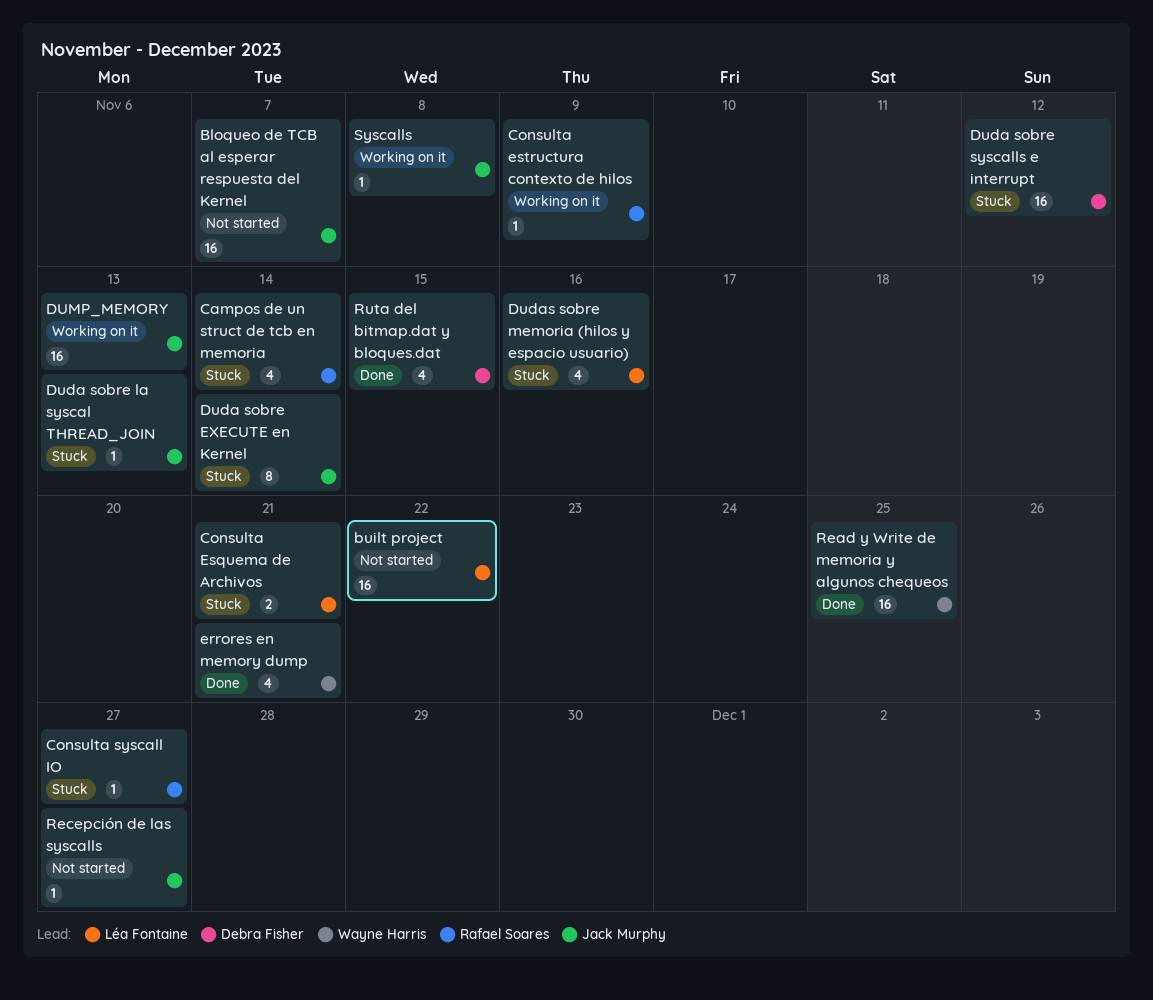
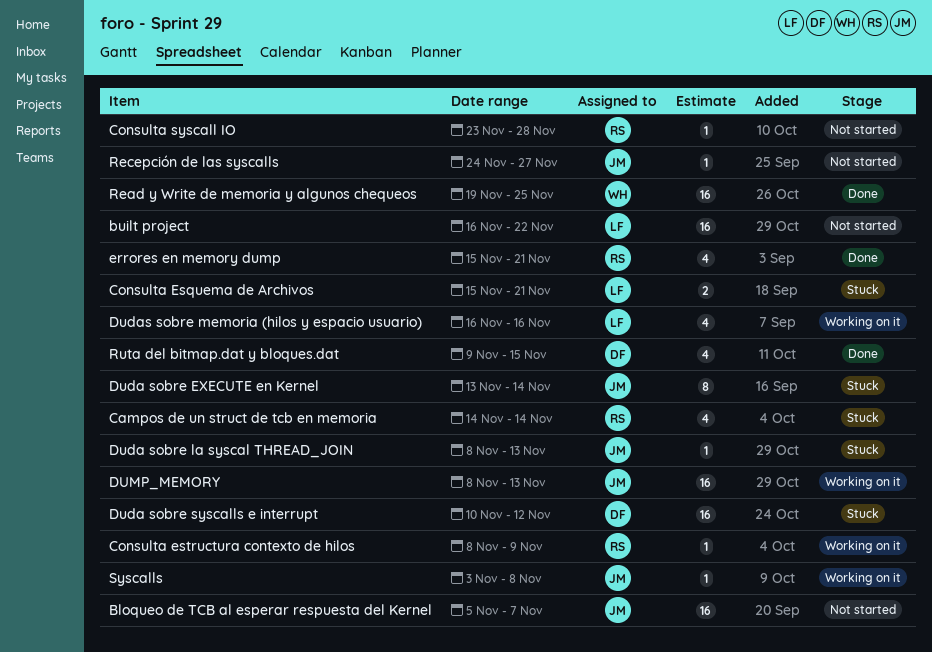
Consulta syscall IO, status: Stuck -> Not started
Consulta syscall IO, due: Nov 27 -> Nov 28
Dudas sobre memoria (hilos y espacio usuario), status: Stuck -> Working on it
errores en memory dump, owner: Wayne Harris -> Rafael Soares

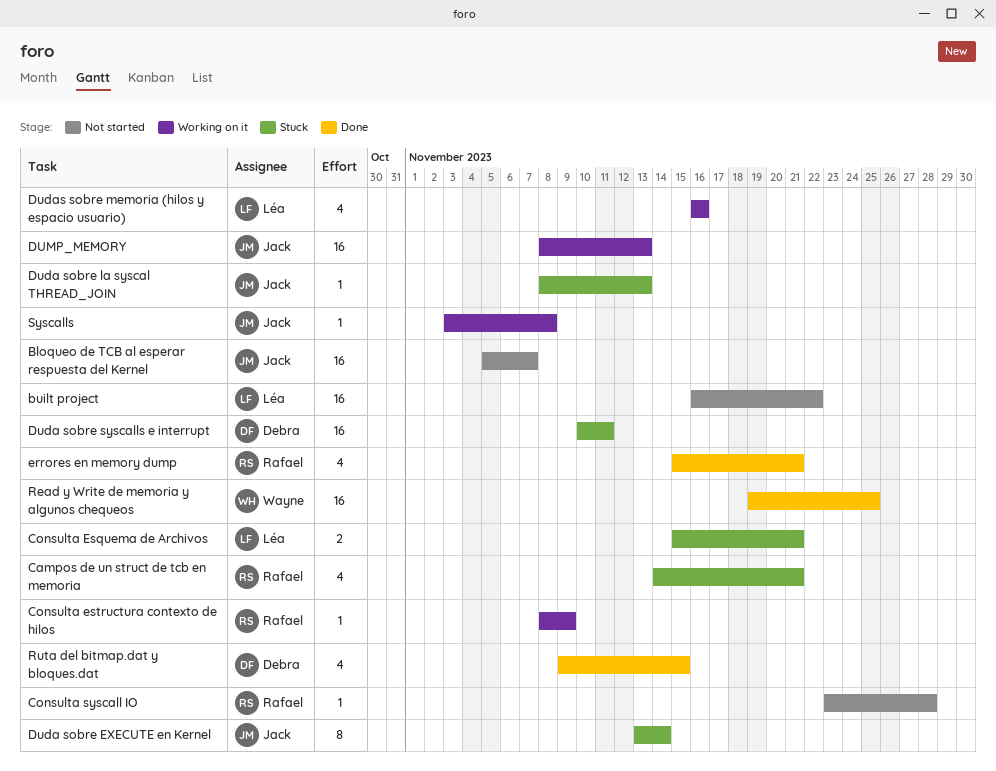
Campos de un struct de tcb en memoria, due: Nov 14 -> Nov 21
Duda sobre syscalls e interrupt, due: Nov 12 -> Nov 11
Recepción de las syscalls: present -> none

